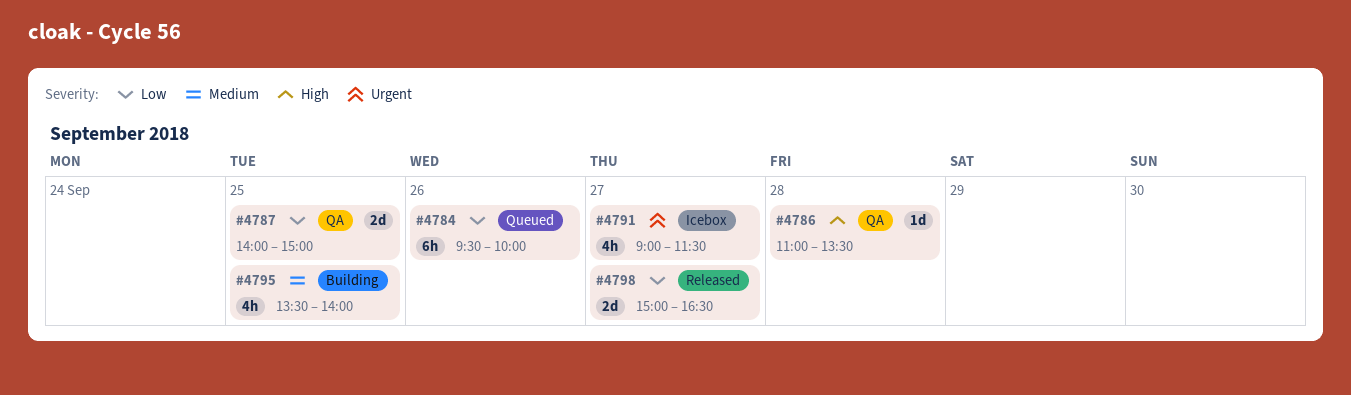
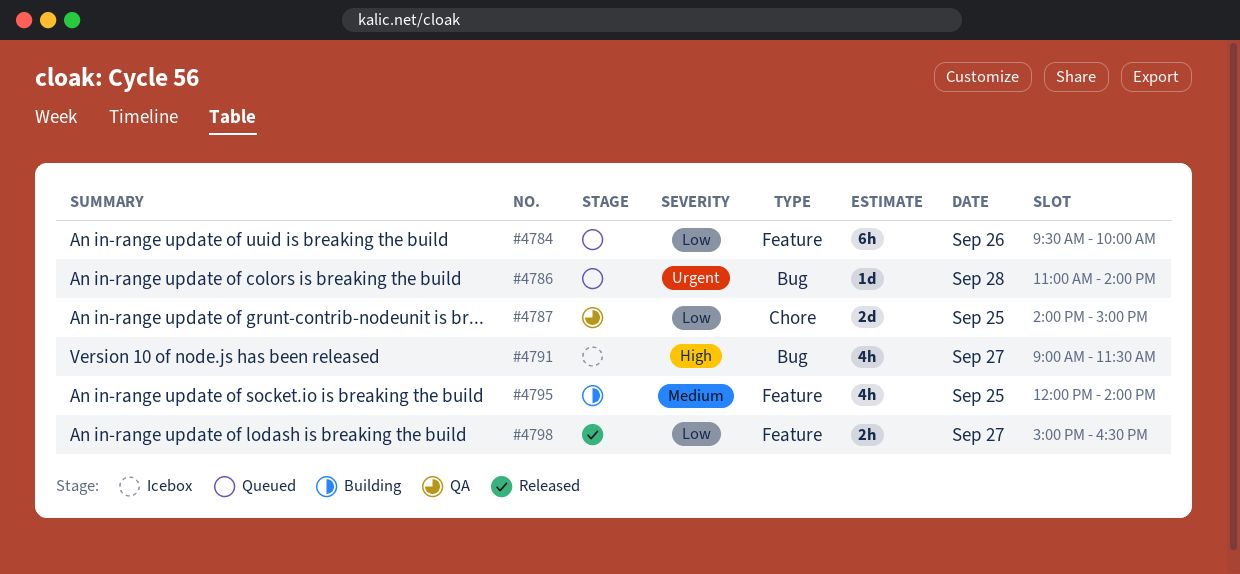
#4786, status: QA -> Queued
#4786, priority: High -> Urgent
#4786, ends: 13:30 -> 14:00
#4791, priority: Urgent -> High
#4795, begins: 13:30 -> 12:00
#4798, estimate: 2d -> 2h

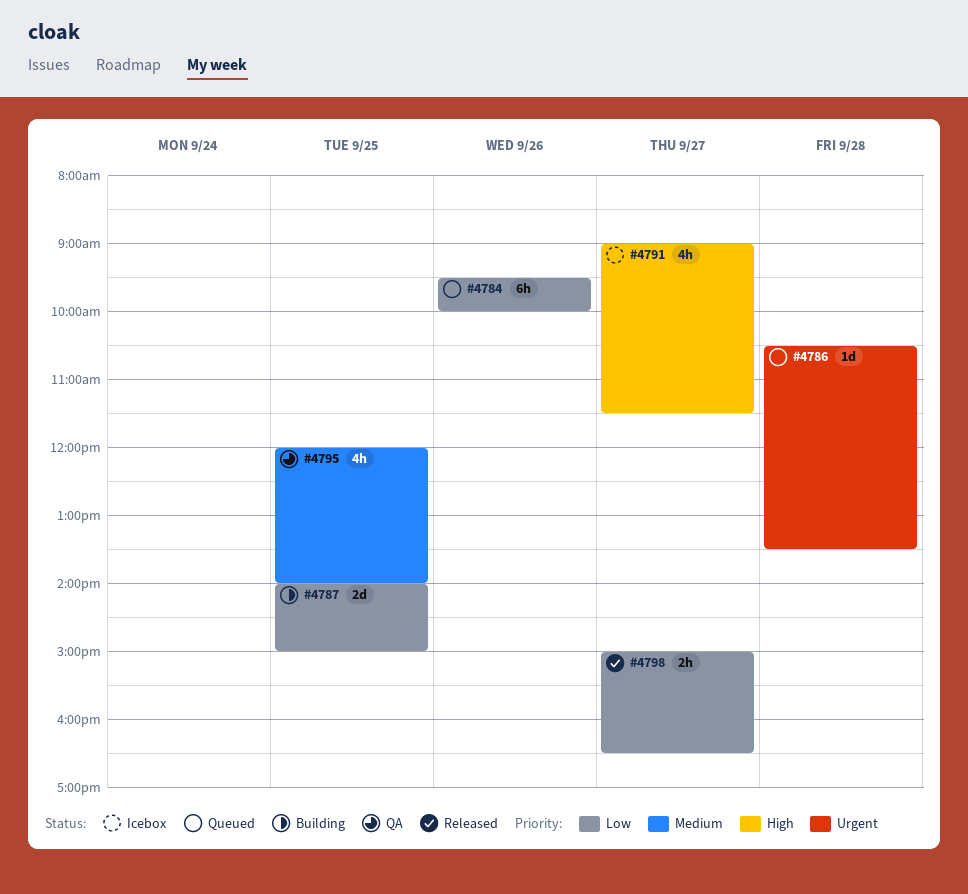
#4786, begins: 11:00 -> 10:30
#4786, ends: 14:00 -> 13:30
#4787, status: QA -> Building
#4795, status: Building -> QA

